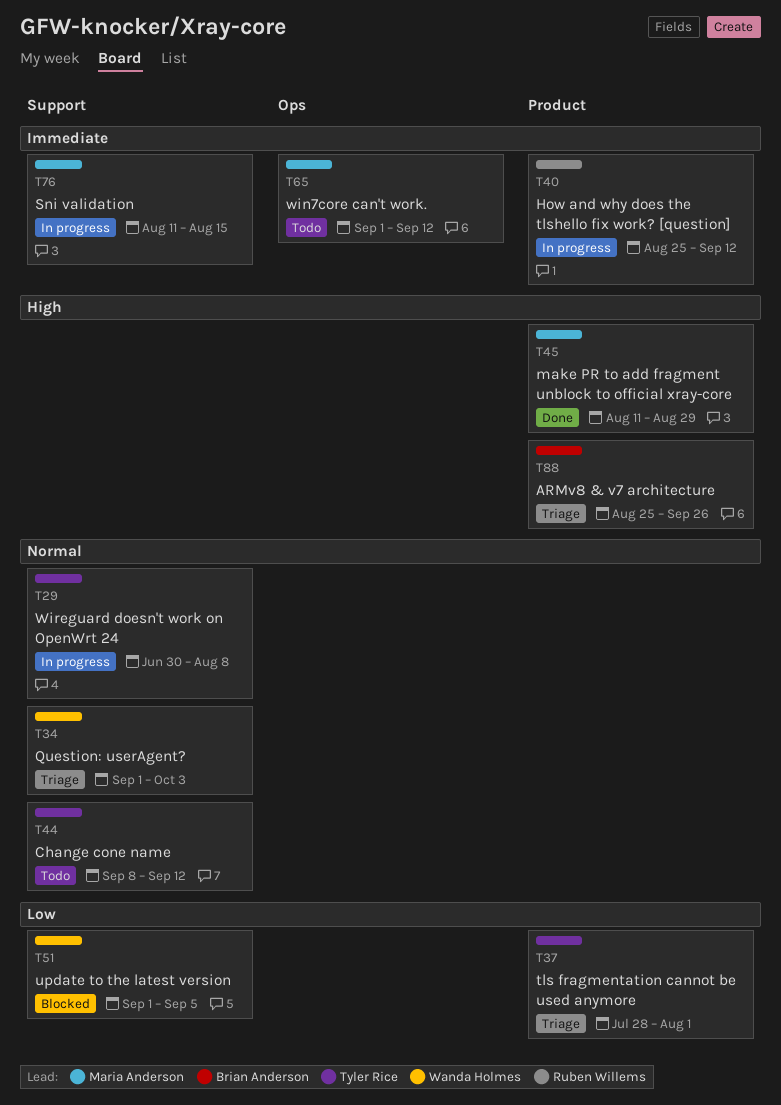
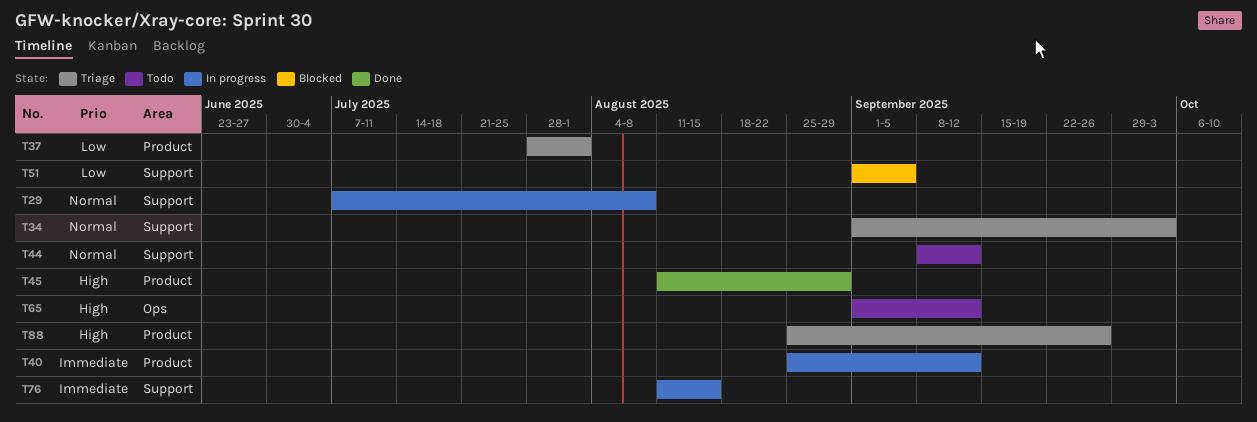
T29, start: Jun 30 -> Jul 7
T65, priority: Immediate -> High

